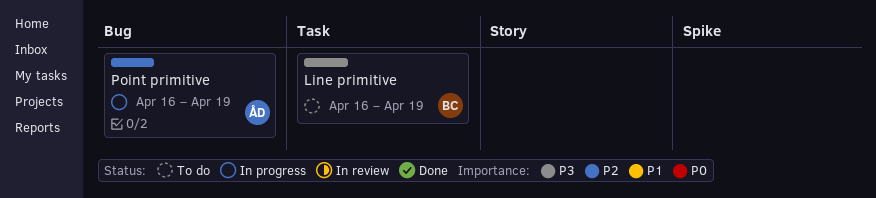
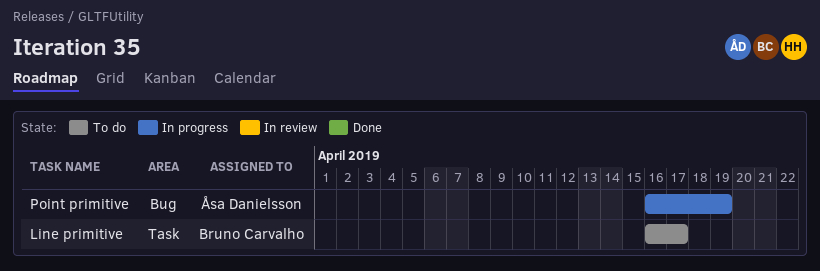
Line primitive, due: Apr 19 -> Apr 17

